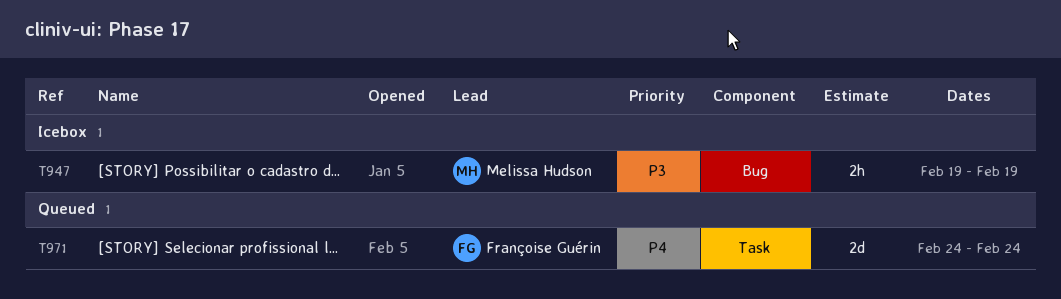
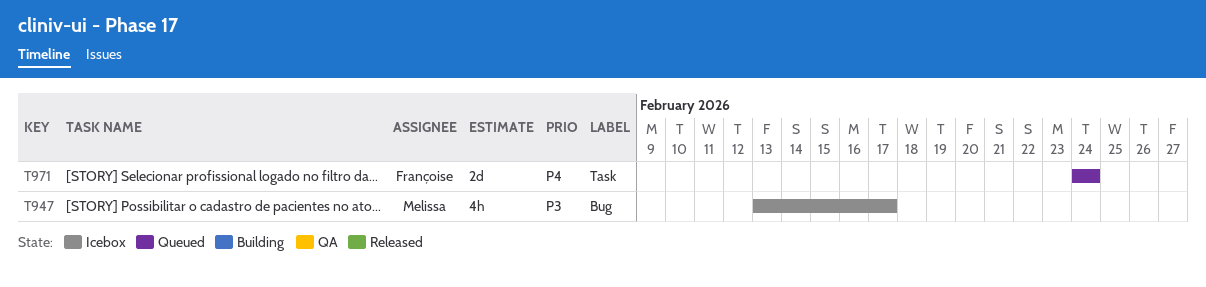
T947, estimate: 2h -> 4h
T947, start: Feb 19 -> Feb 13
T947, due: Feb 19 -> Feb 17

